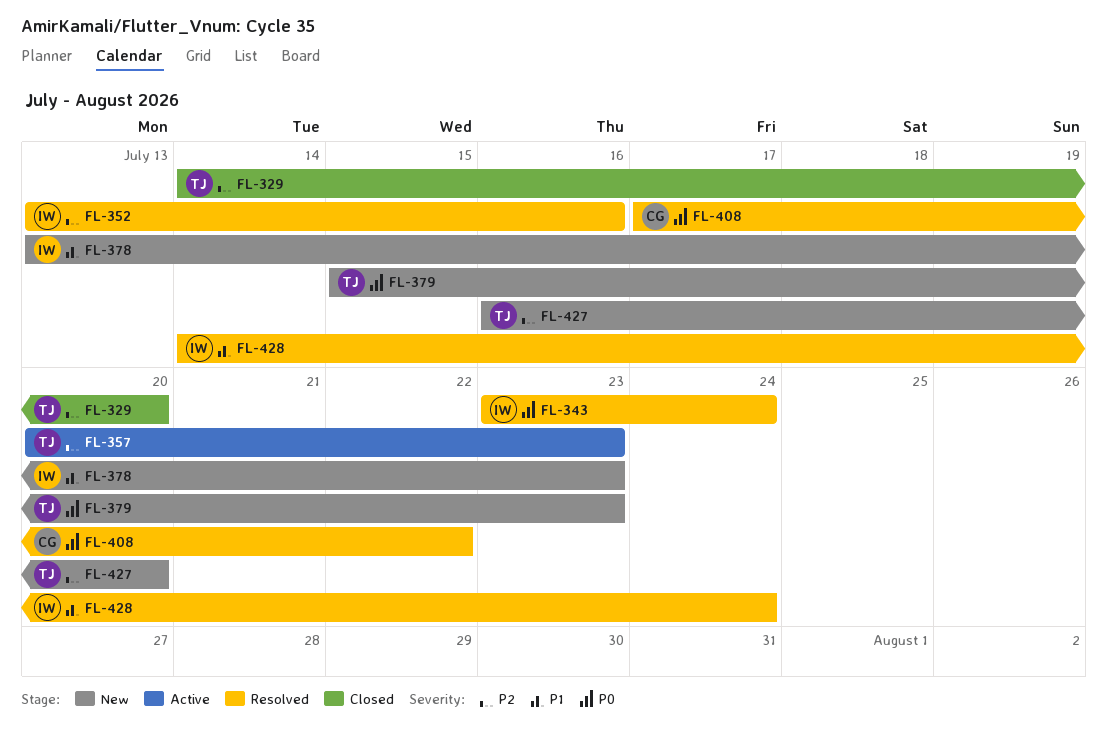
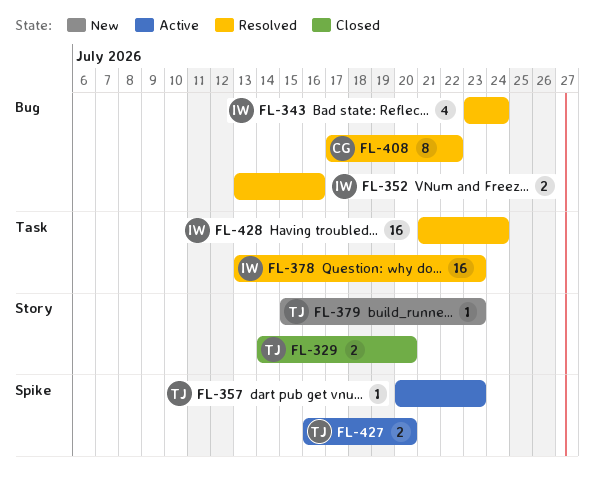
FL-378, status: New -> Resolved
FL-427, status: New -> Active
FL-428, start: Jul 14 -> Jul 21

